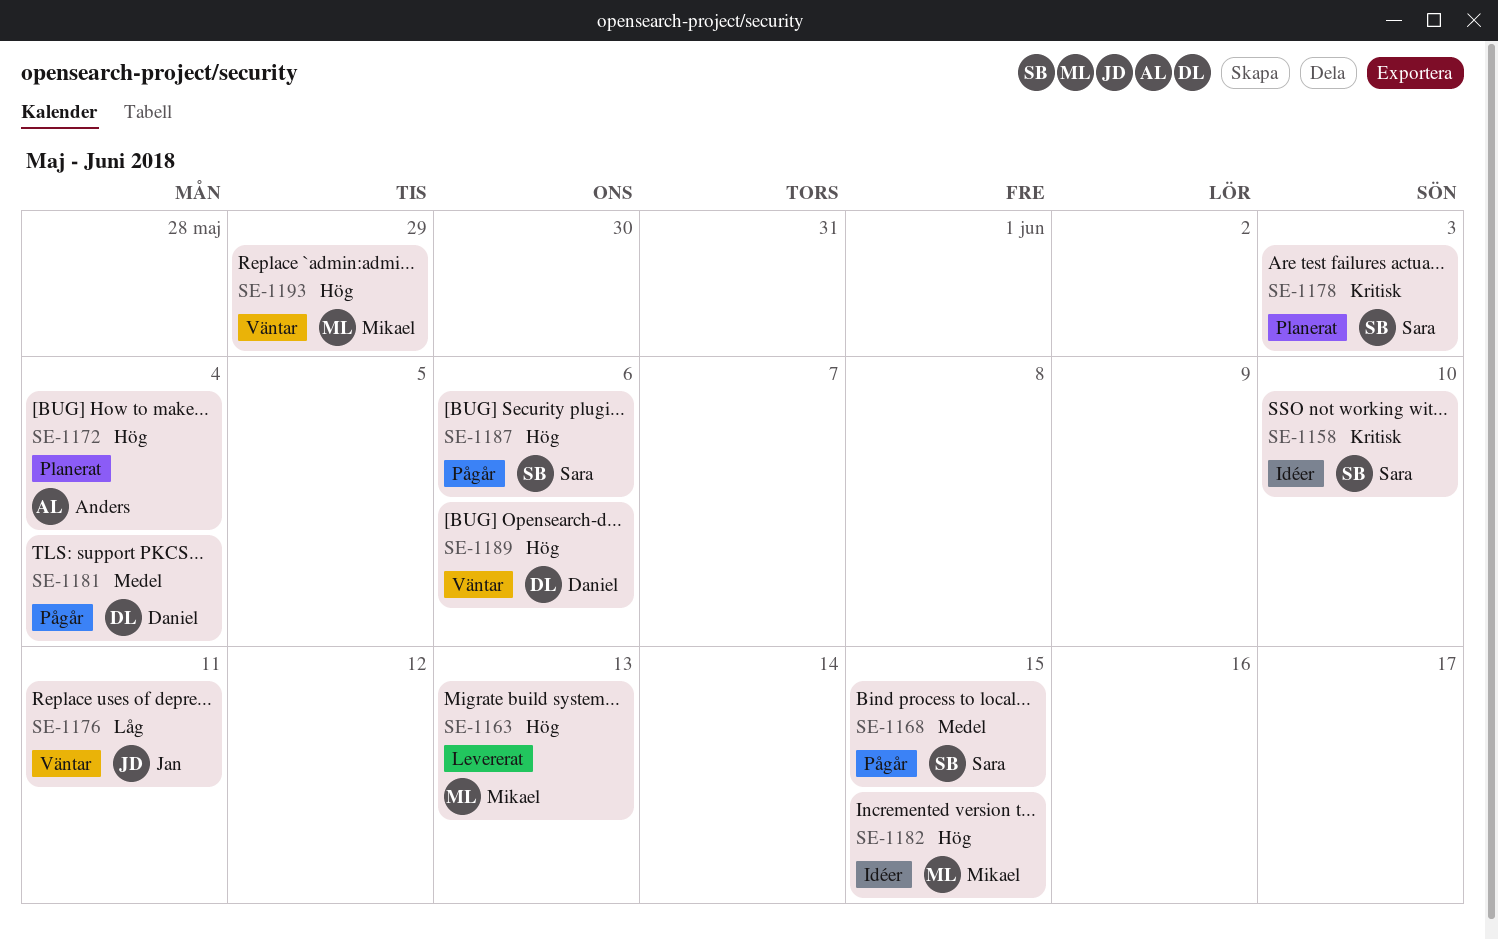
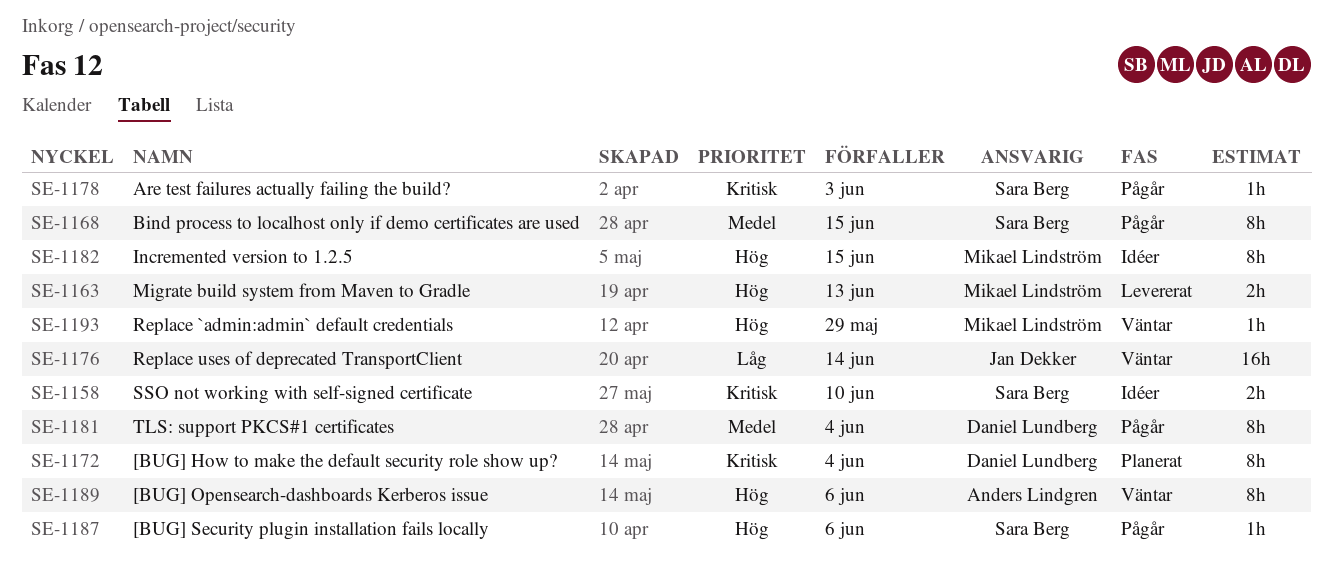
SE-1172, owner: Anders Lindgren -> Daniel Lundberg
SE-1172, priority: Hög -> Kritisk
SE-1176, due: Jun 11 -> Jun 14
SE-1178, status: Planerat -> Pågår
SE-1189, owner: Daniel Lundberg -> Anders Lindgren

